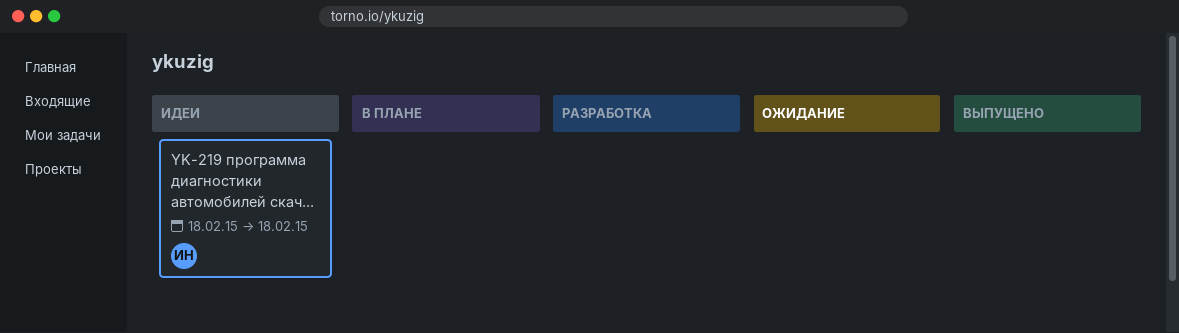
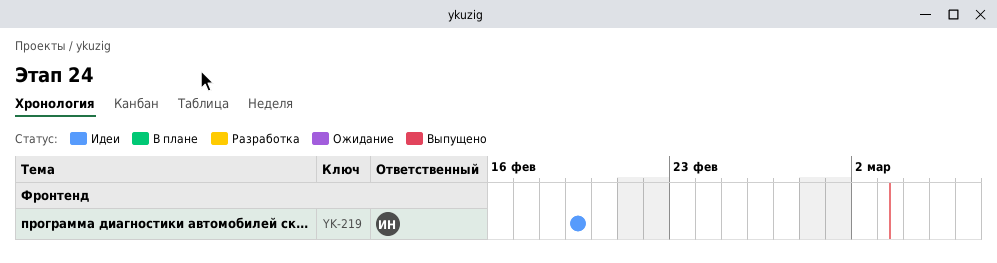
YK-219, start: Feb 18 -> Feb 19
YK-219, due: Feb 18 -> Feb 19

